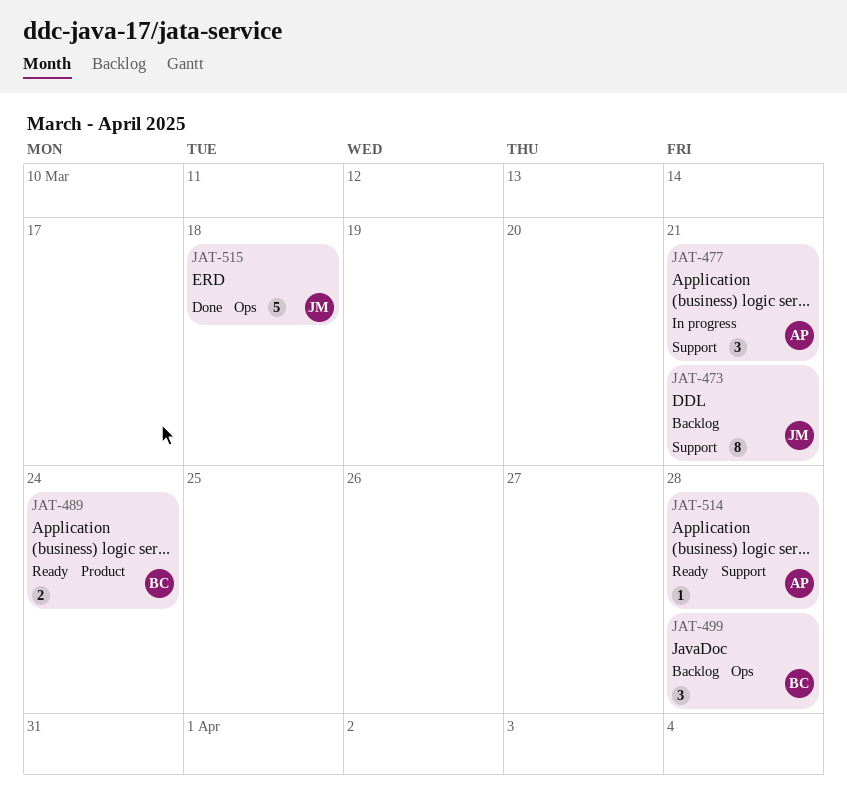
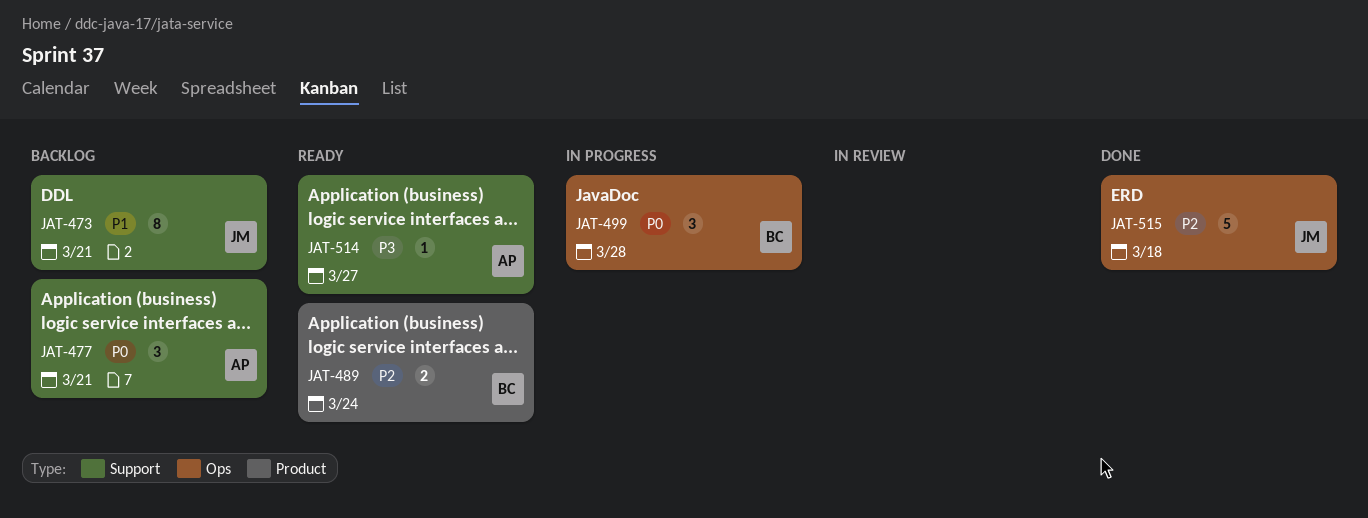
JAT-477, status: In progress -> Backlog
JAT-499, status: Backlog -> In progress
JAT-514, due: Mar 28 -> Mar 27

